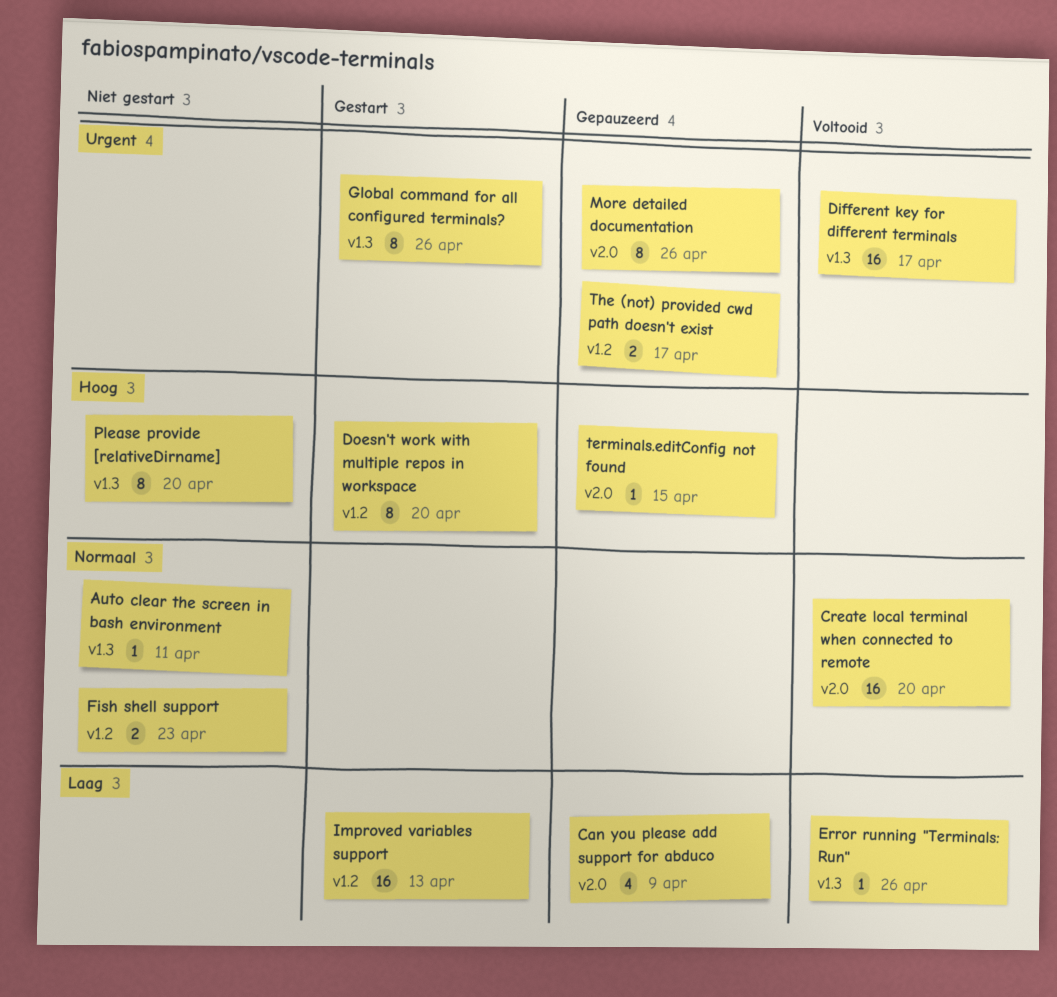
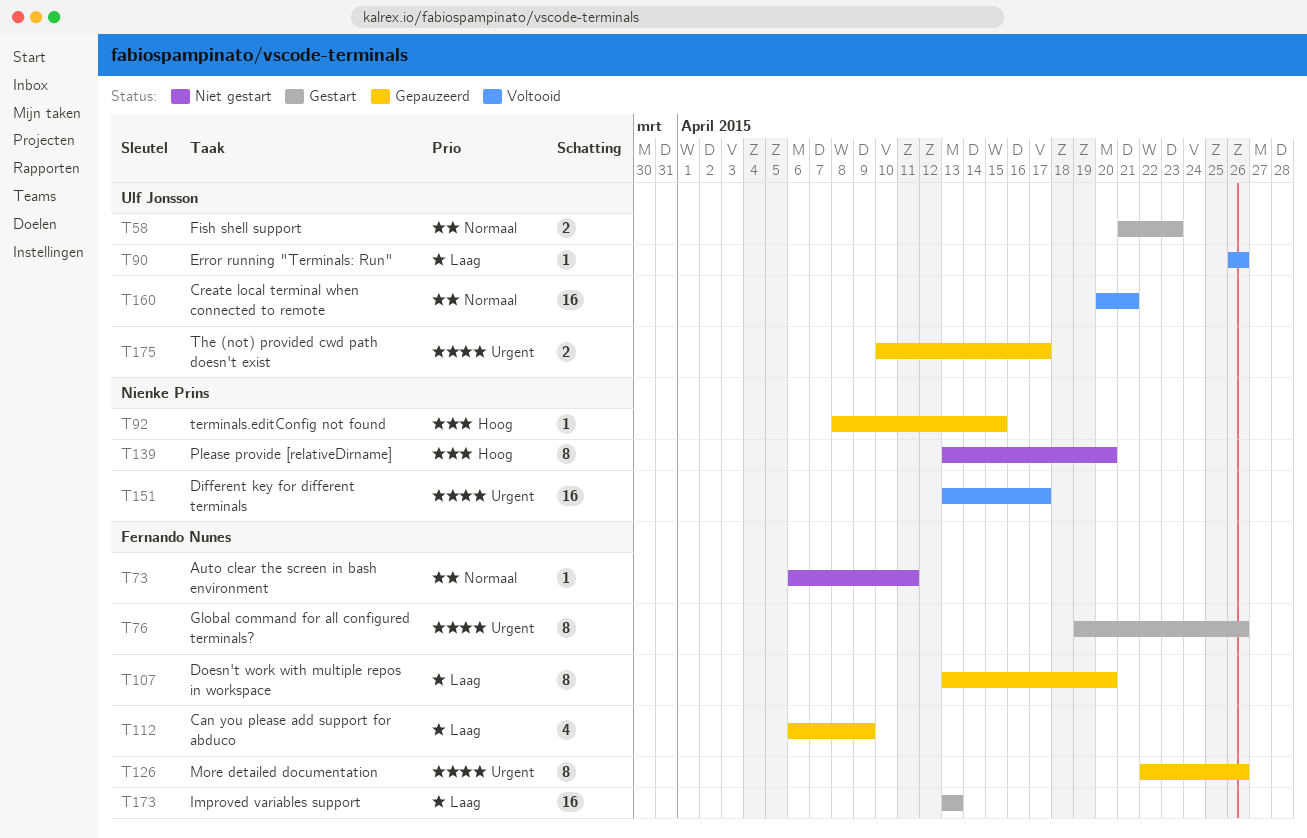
Create local terminal when connected to remote, due: Apr 20 -> Apr 21
Doesn't work with multiple repos in workspace, status: Gestart -> Gepauzeerd
Doesn't work with multiple repos in workspace, priority: Hoog -> Laag
Fish shell support, status: Niet gestart -> Gestart

